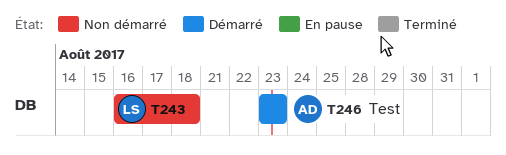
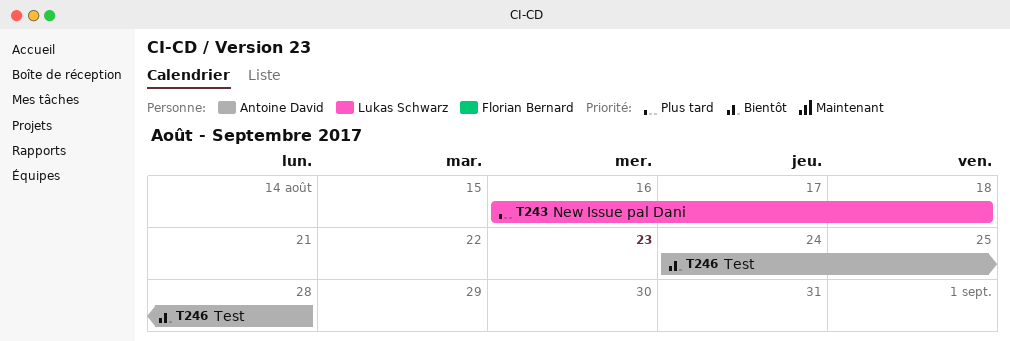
T246, start: Aug 23 -> Aug 24
T246, due: Aug 23 -> Aug 28

